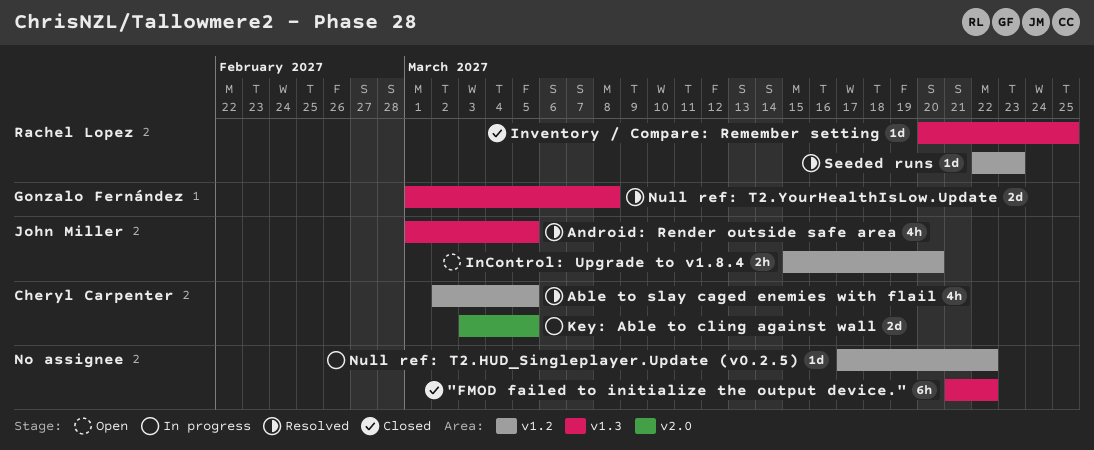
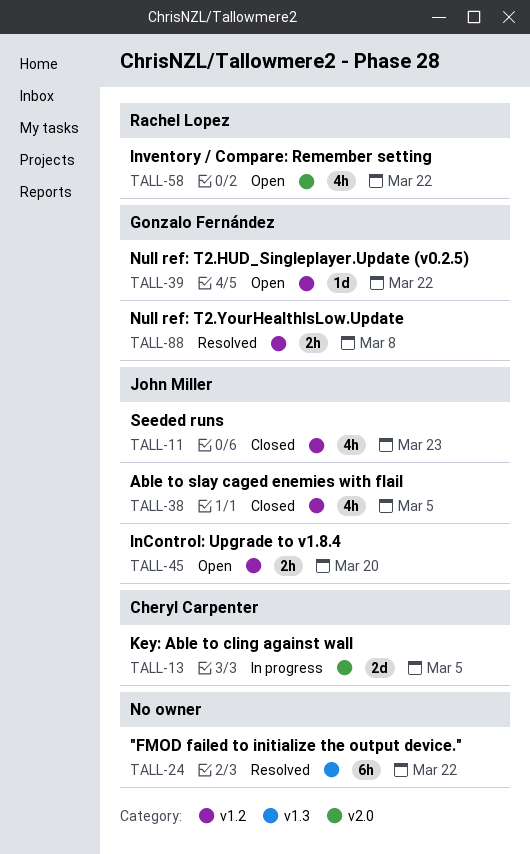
"FMOD failed to initialize the output device.", status: Closed -> Resolved
Able to slay caged enemies with flail, status: Resolved -> Closed
Able to slay caged enemies with flail, owner: Cheryl Carpenter -> John Miller
Android: Render outside safe area: present -> none
Inventory / Compare: Remember setting, status: Closed -> Open
Inventory / Compare: Remember setting, label: v1.3 -> v2.0
Inventory / Compare: Remember setting, estimate: 1d -> 4h
Inventory / Compare: Remember setting, due: Mar 25 -> Mar 22
Null ref: T2.HUD_Singleplayer.Update (v0.2.5), status: In progress -> Open
Null ref: T2.HUD_Singleplayer.Update (v0.2.5), owner: none -> Gonzalo Fernández
Null ref: T2.YourHealthIsLow.Update, label: v1.3 -> v1.2
Null ref: T2.YourHealthIsLow.Update, estimate: 2d -> 2h
Seeded runs, status: Resolved -> Closed
Seeded runs, owner: Rachel Lopez -> John Miller
Seeded runs, estimate: 1d -> 4h

